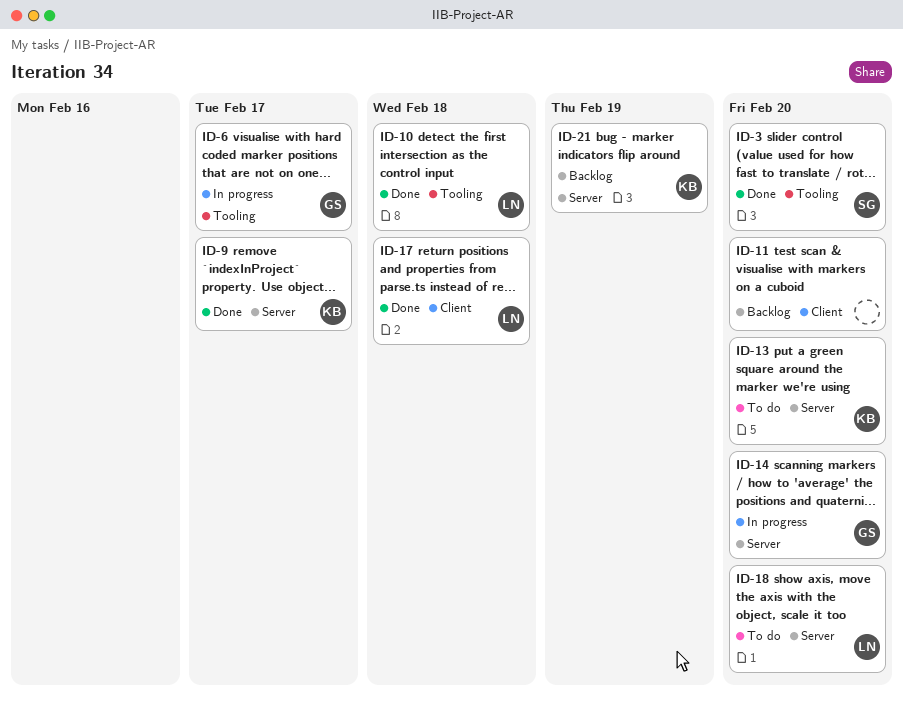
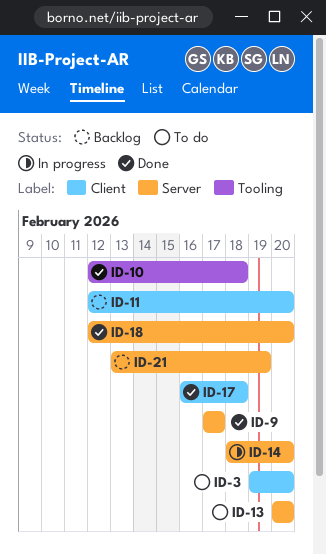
ID-3, status: Done -> To do
ID-3, label: Tooling -> Client
ID-6: present -> none
ID-18, status: To do -> Done

